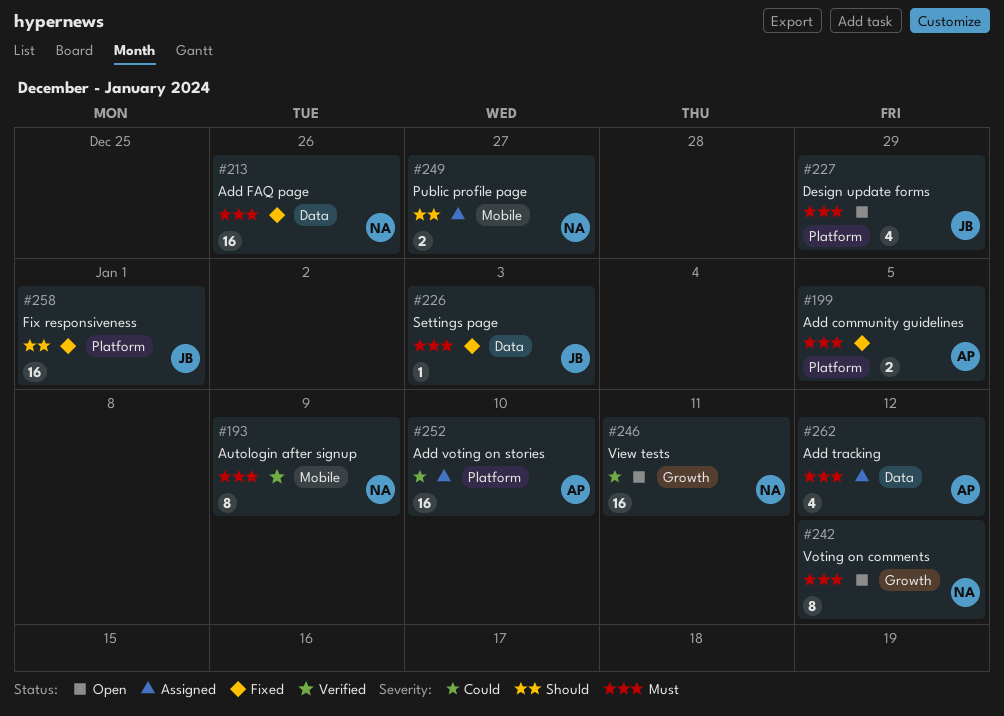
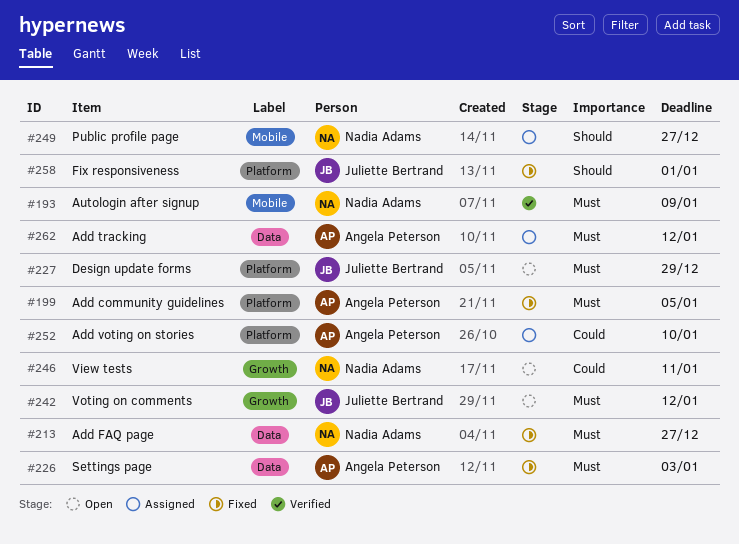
#213, due: Dec 26 -> Dec 27
#226, owner: Juliette Bertrand -> Angela Peterson
#242, owner: Nadia Adams -> Juliette Bertrand

